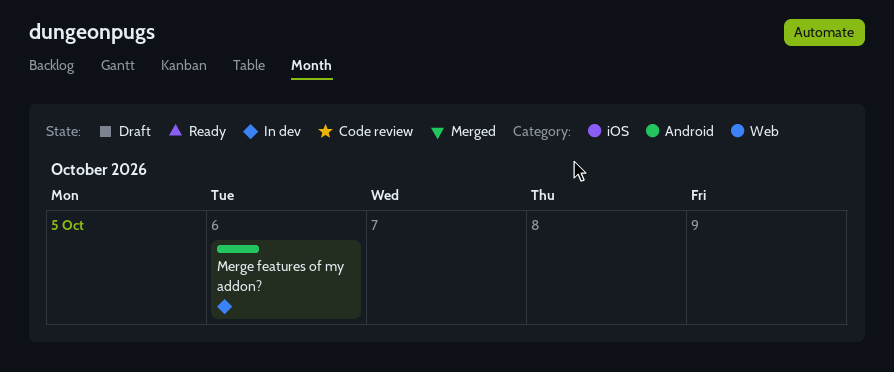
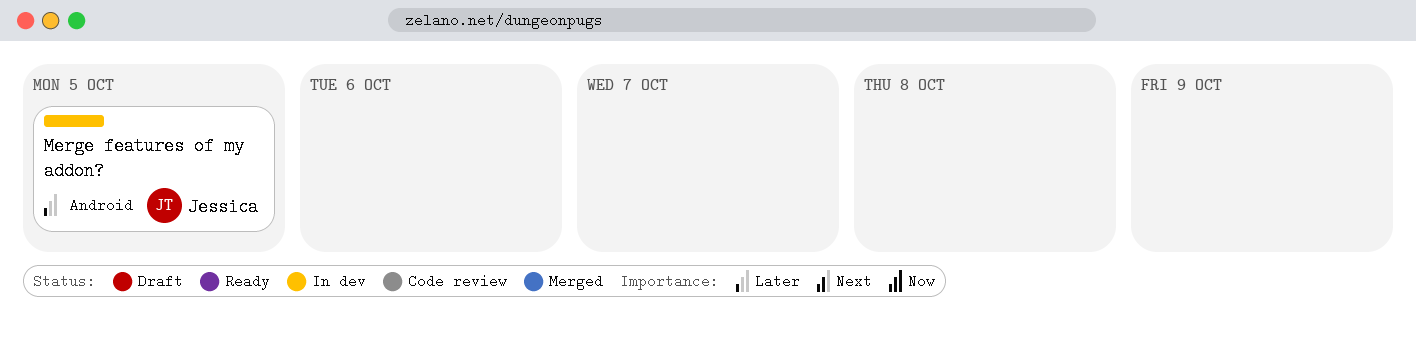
Merge features of my addon?, due: Oct 6 -> Oct 5

